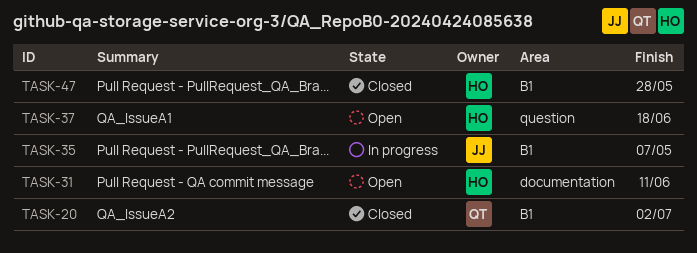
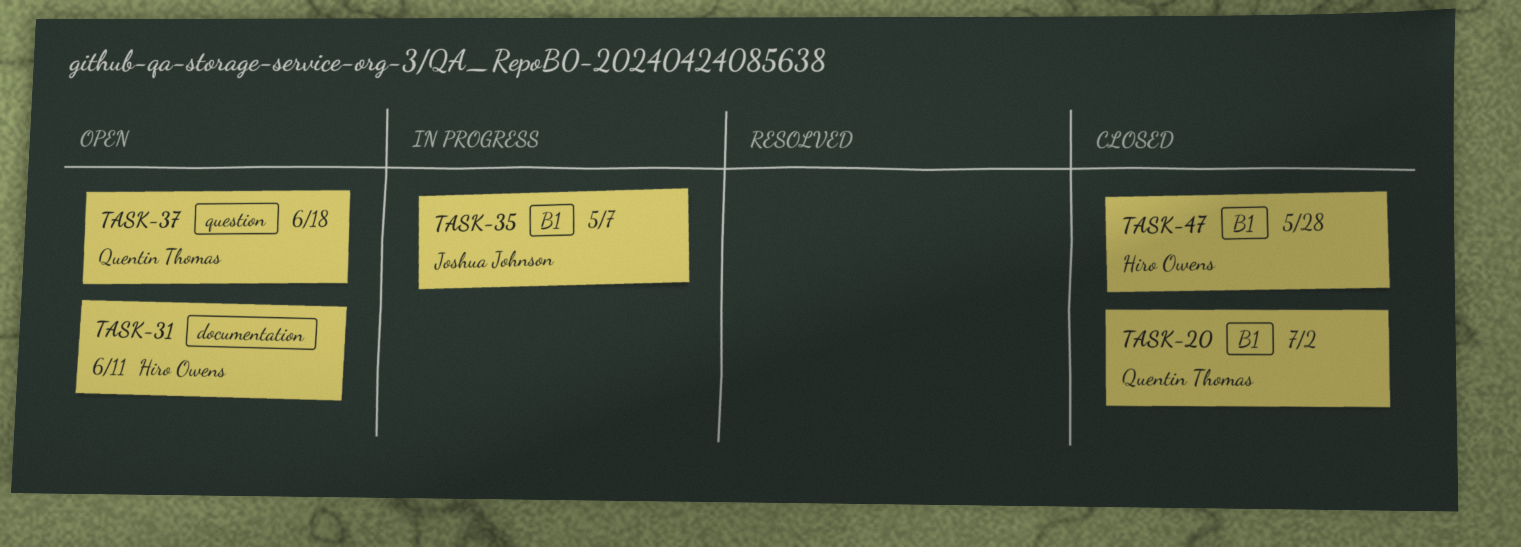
TASK-37, owner: Hiro Owens -> Quentin Thomas

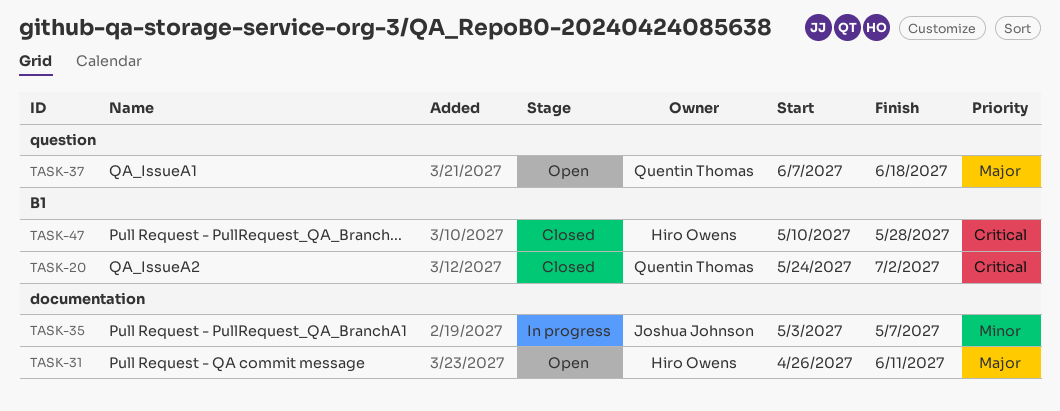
TASK-35, label: B1 -> documentation

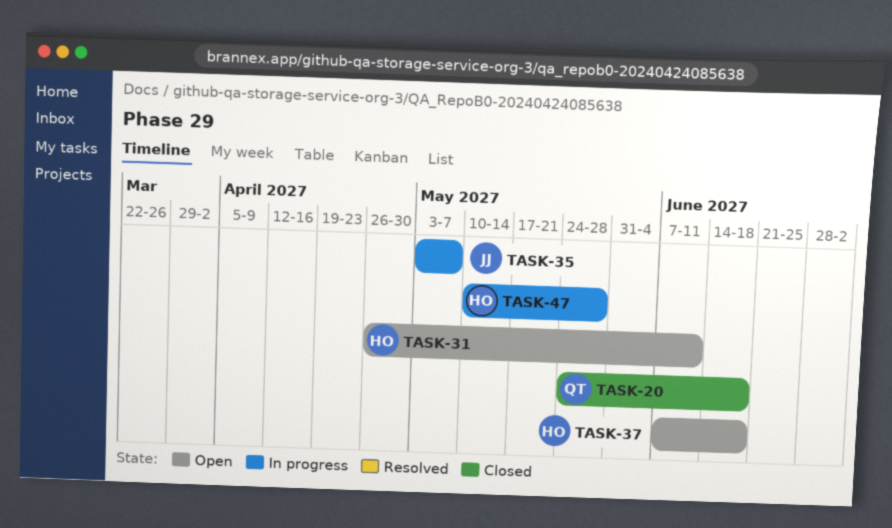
TASK-20, due: Jul 2 -> Jun 18
TASK-37, owner: Quentin Thomas -> Hiro Owens
TASK-47, status: Closed -> In progress

